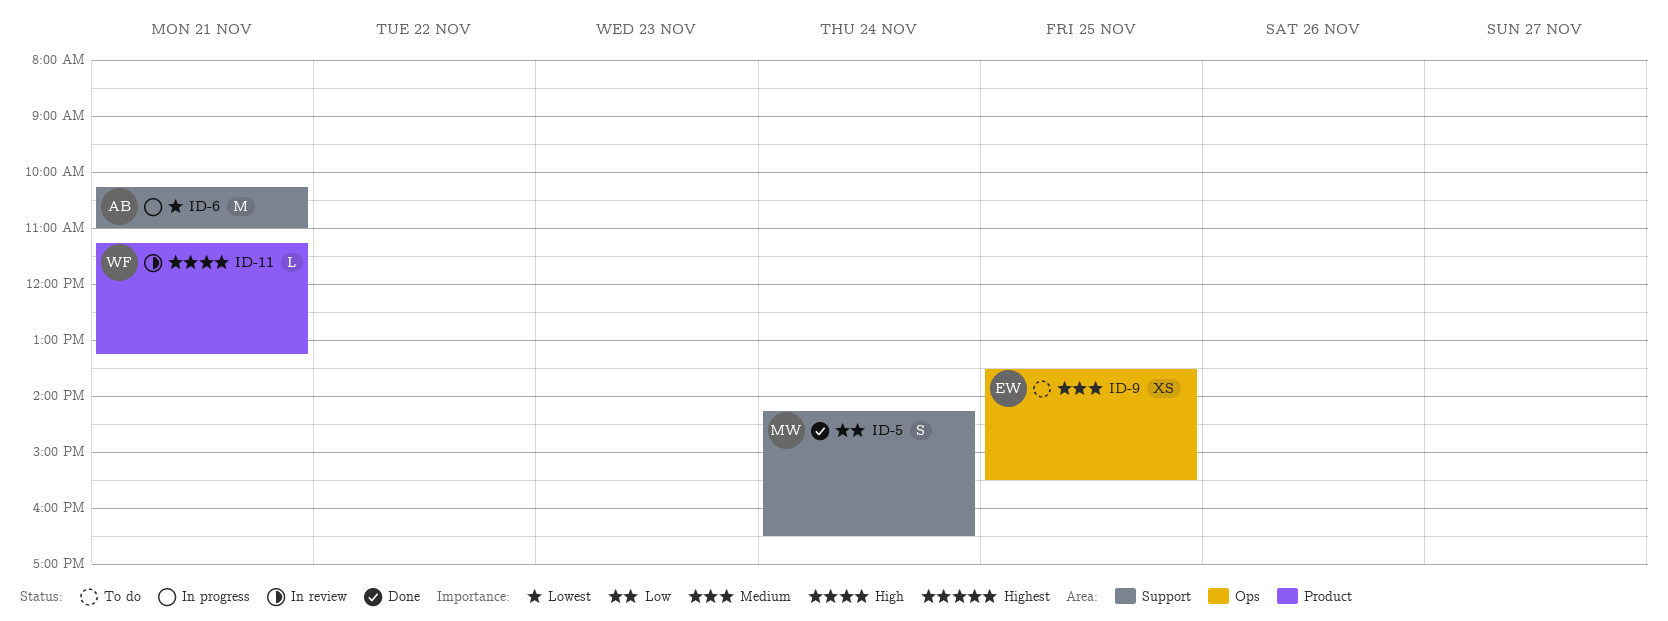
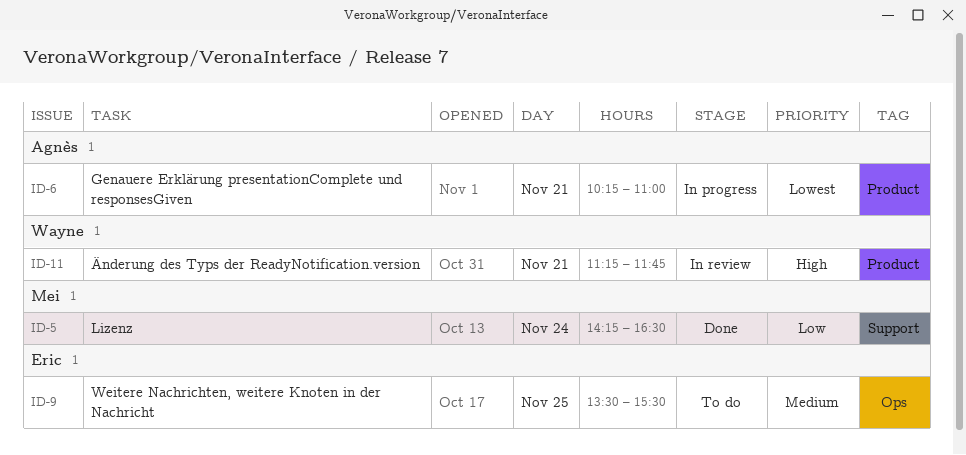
ID-6, label: Support -> Product
ID-11, ends: 13:15 -> 11:45

